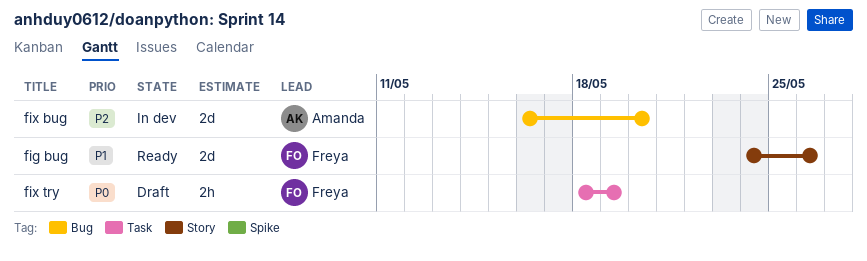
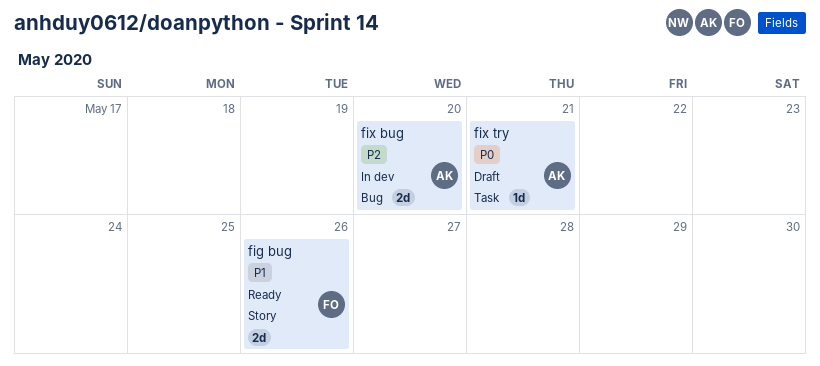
fix try, owner: Freya -> Amanda
fix try, estimate: 2h -> 1d
fix try, due: May 19 -> May 21

